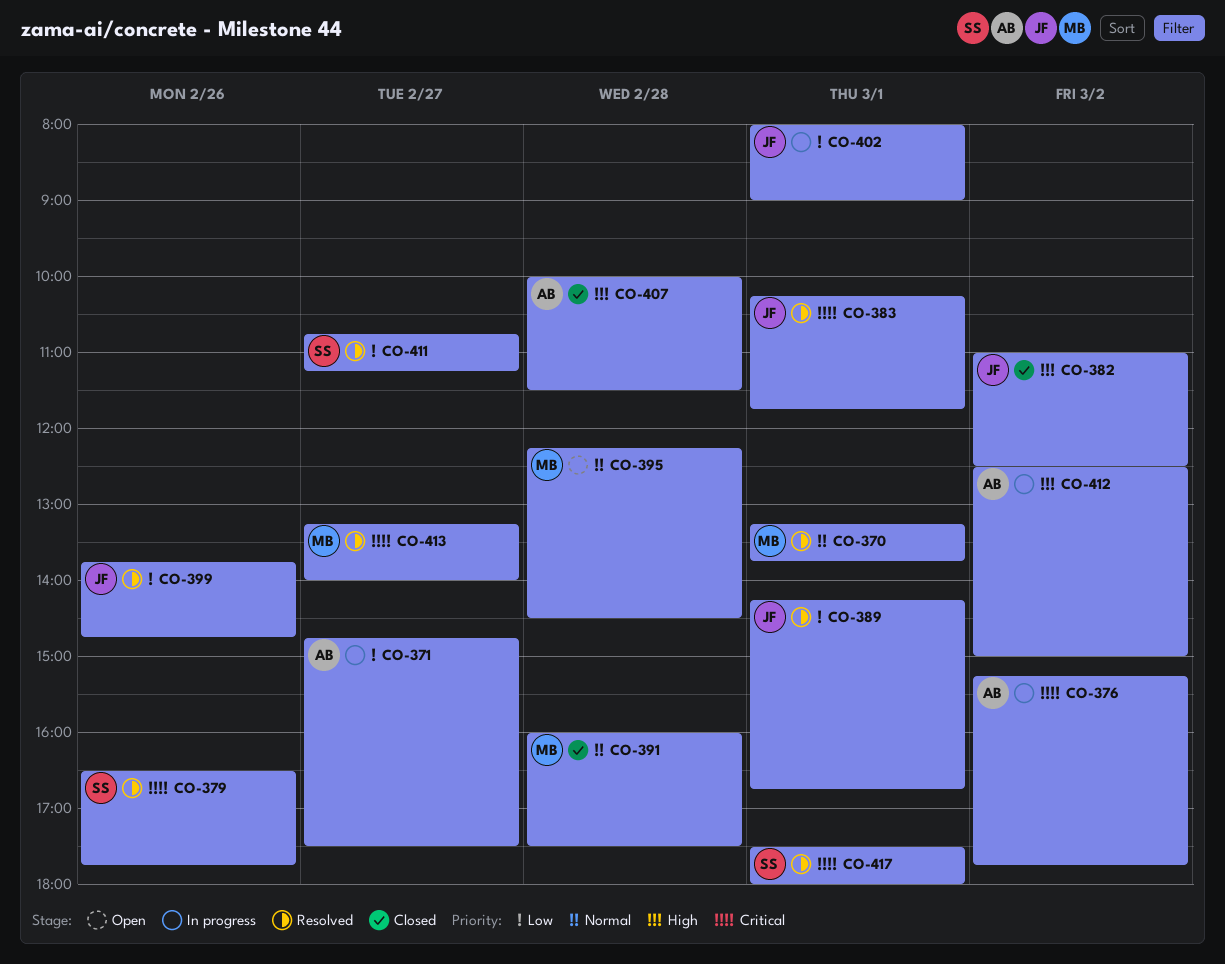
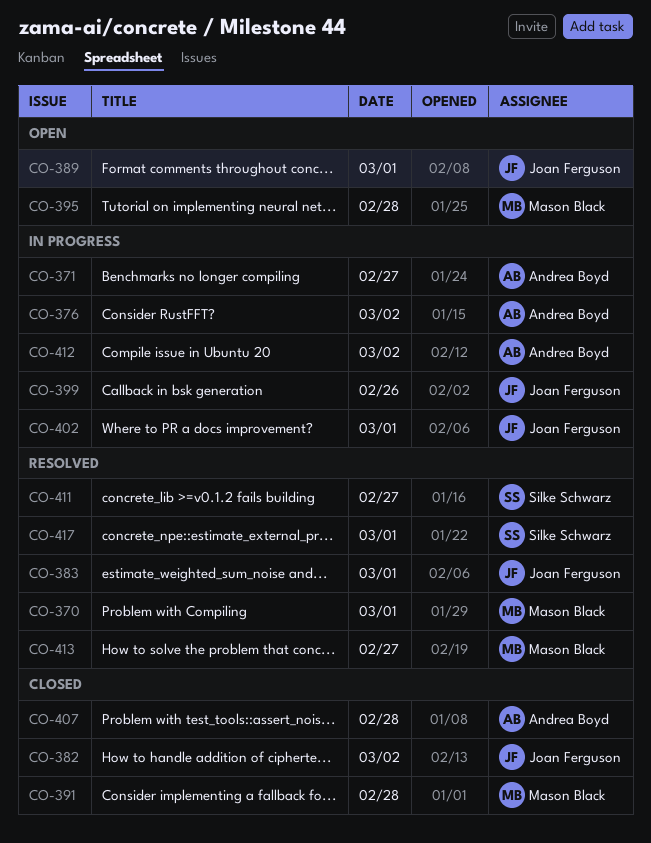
CO-379: present -> none
CO-389, status: Resolved -> Open
CO-399, status: Resolved -> In progress

